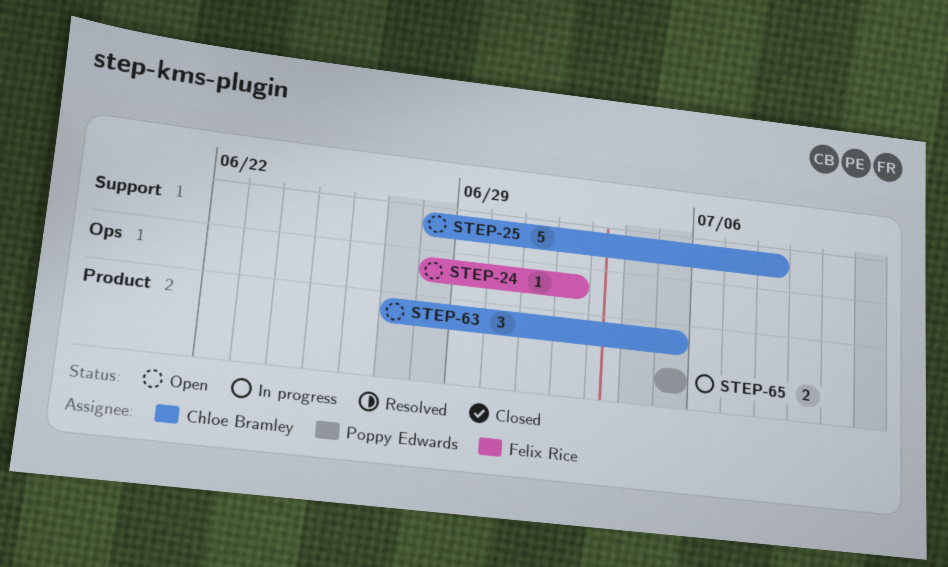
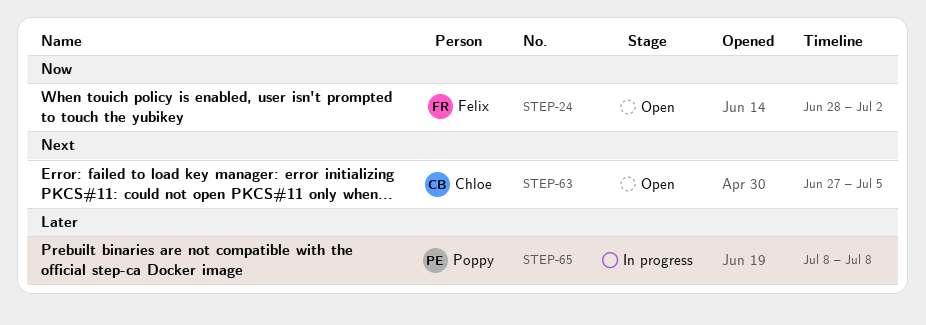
STEP-25: present -> none
STEP-65, start: Jul 5 -> Jul 8
STEP-65, due: Jul 5 -> Jul 8

